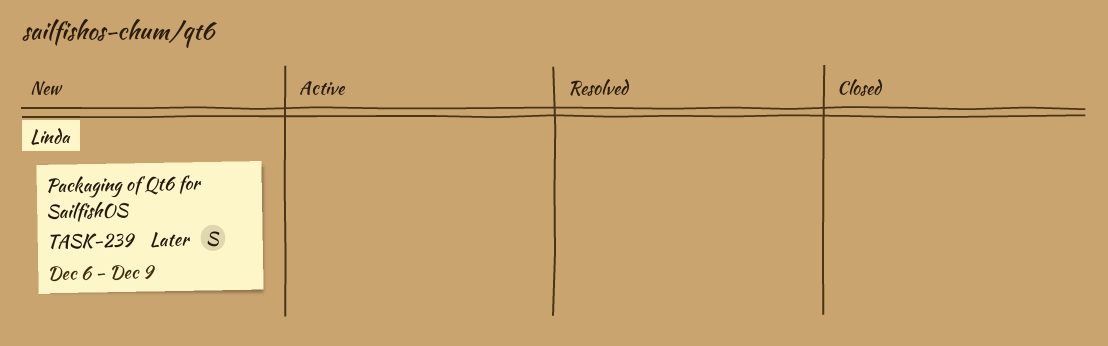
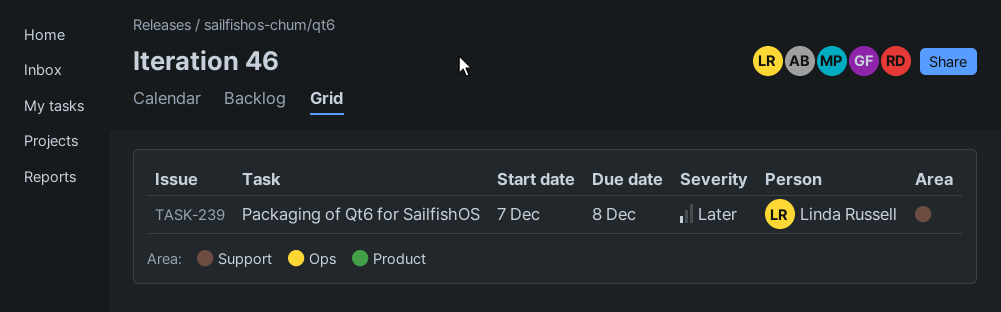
TASK-239, start: Dec 6 -> Dec 7
TASK-239, due: Dec 9 -> Dec 8

